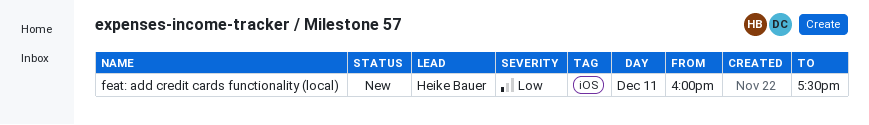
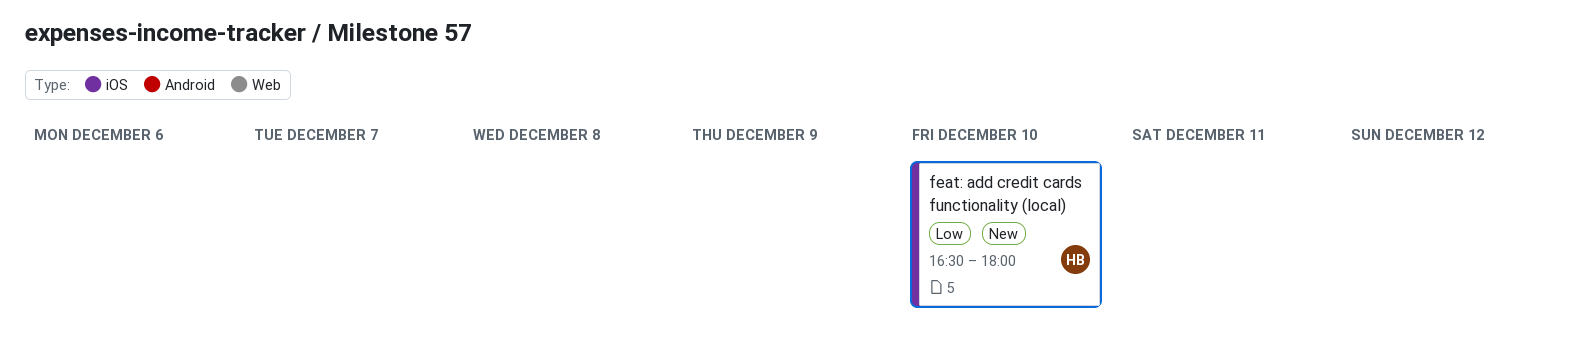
feat: add credit cards functionality (local), day: Dec 11 -> Dec 10
feat: add credit cards functionality (local), begins: 16:00 -> 16:30
feat: add credit cards functionality (local), ends: 17:30 -> 18:00

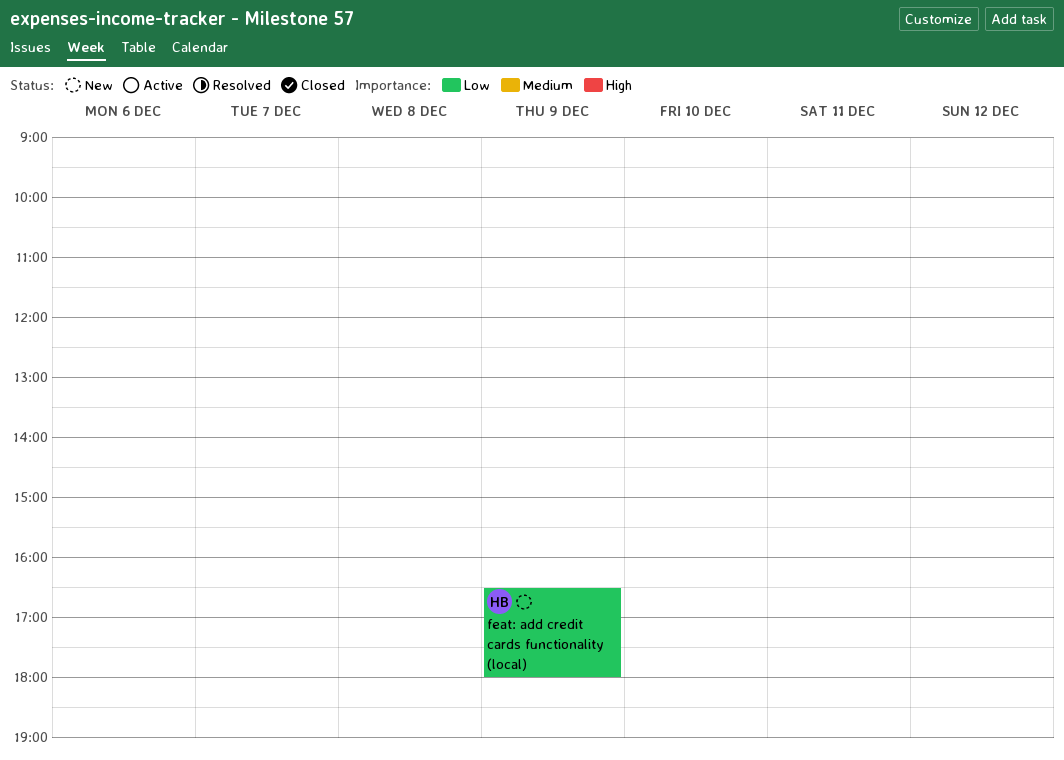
feat: add credit cards functionality (local), day: Dec 10 -> Dec 9

